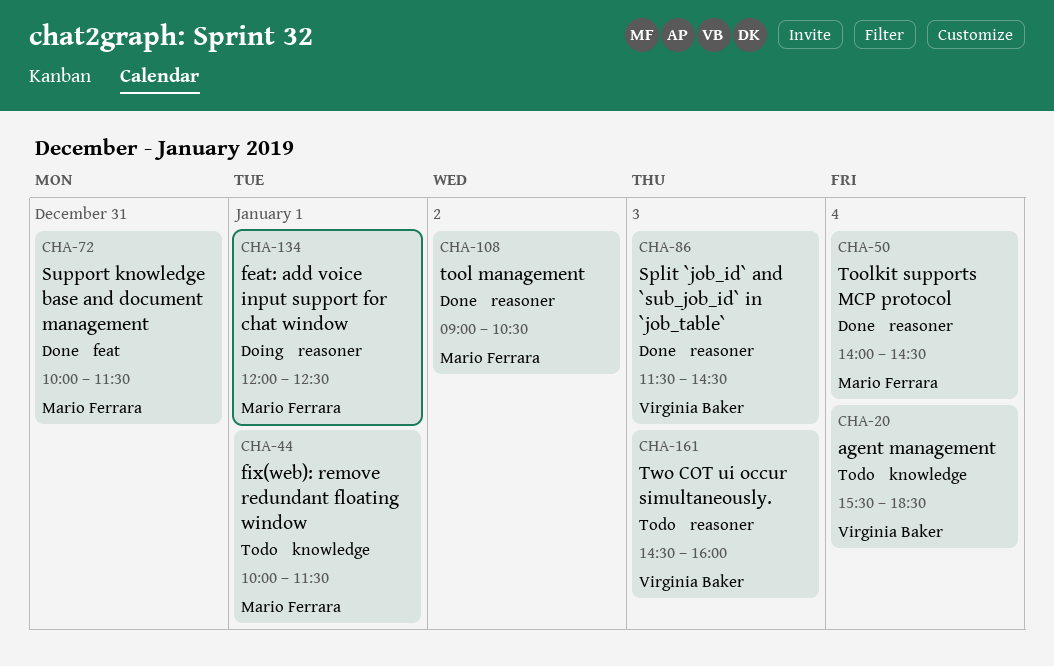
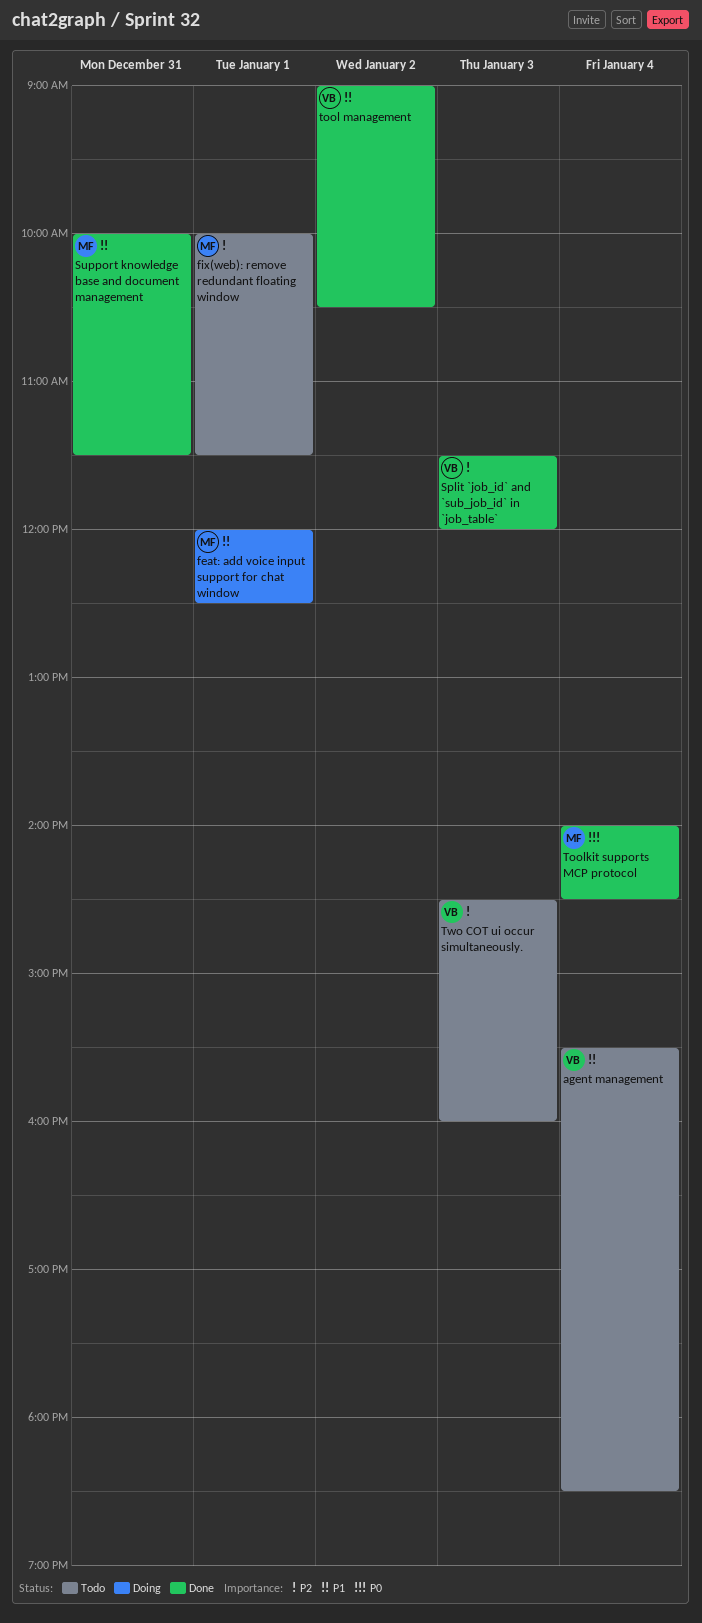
Split `job_id` and `sub_job_id` in `job_table`, ends: 14:30 -> 12:00
tool management, owner: Mario Ferrara -> Virginia Baker

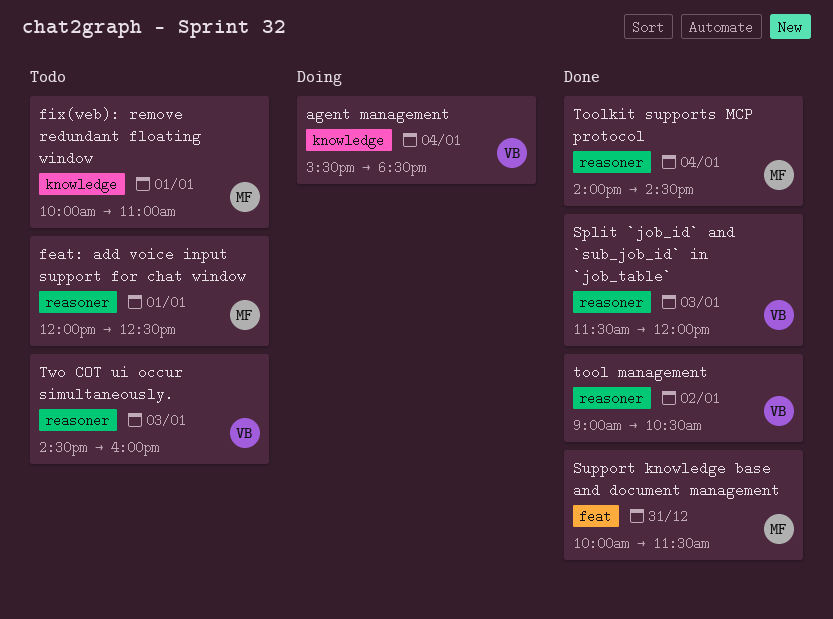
agent management, status: Todo -> Doing
feat: add voice input support for chat window, status: Doing -> Todo
fix(web): remove redundant floating window, ends: 11:30 -> 11:00

